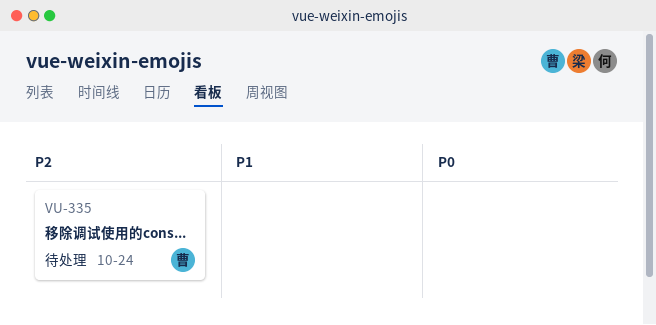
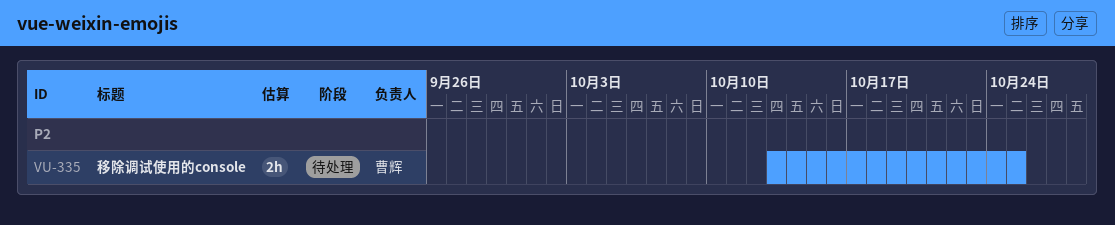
VU-335, due: Oct 24 -> Oct 25

